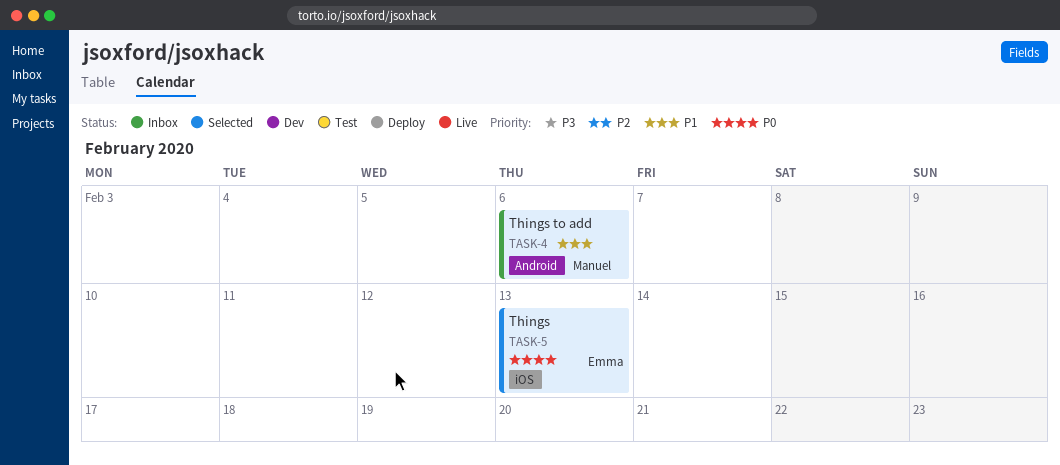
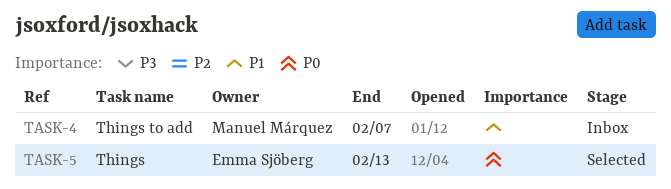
TASK-4, due: Feb 6 -> Feb 7

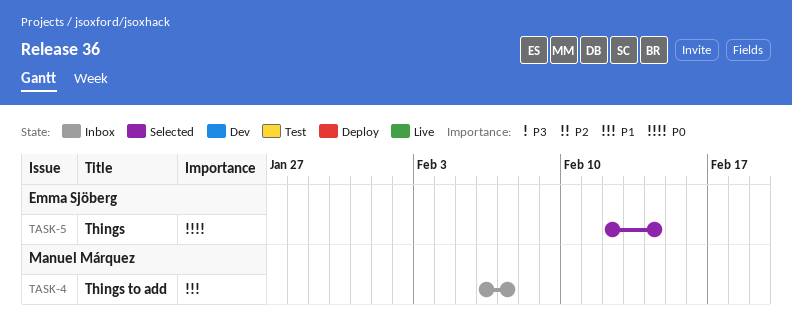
TASK-5, due: Feb 13 -> Feb 14

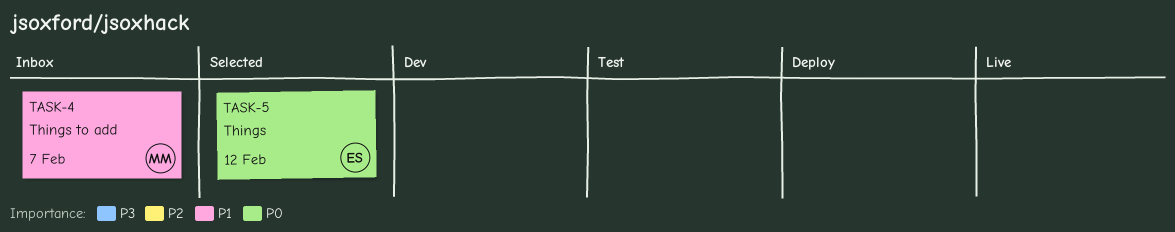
TASK-5, due: Feb 14 -> Feb 12

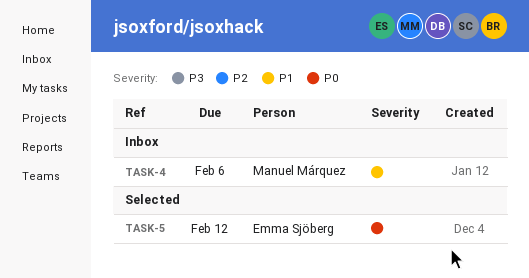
TASK-4, due: Feb 7 -> Feb 6

